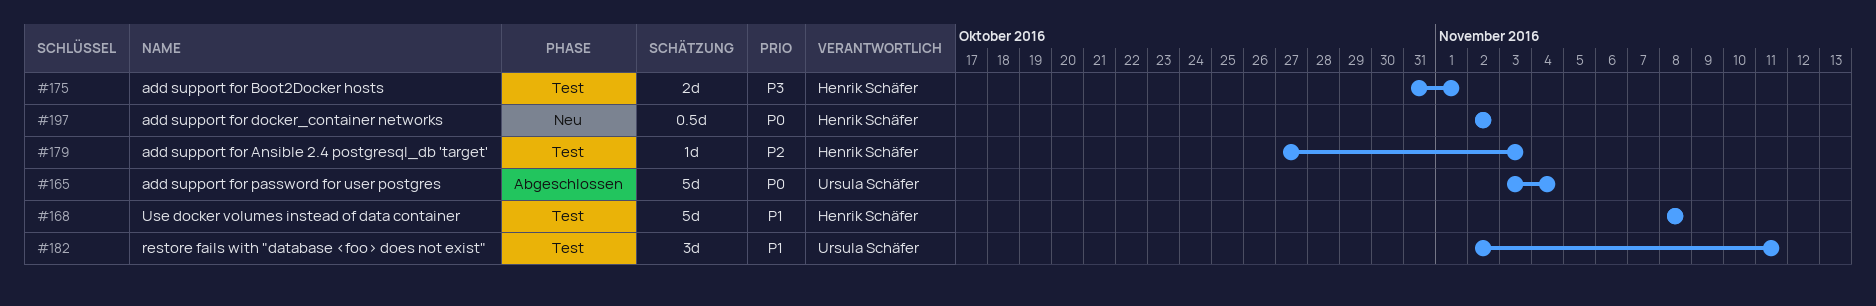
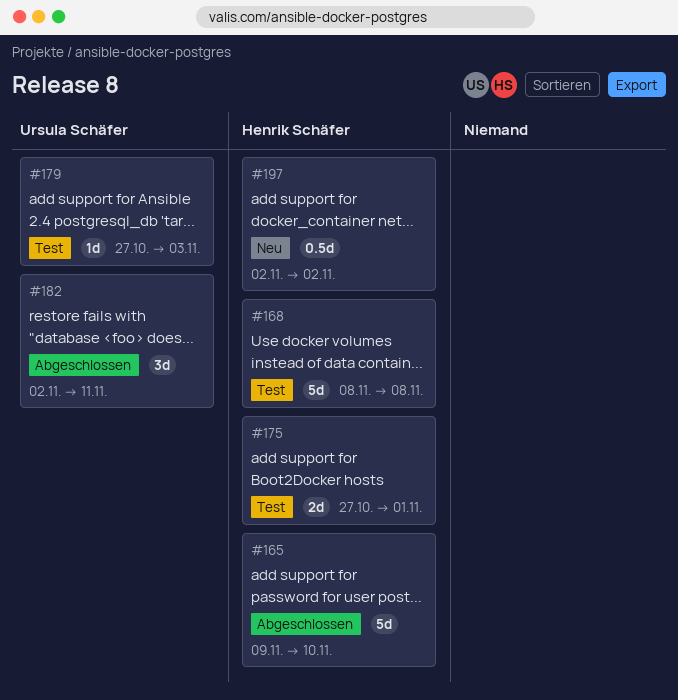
#165, owner: Ursula Schäfer -> Henrik Schäfer
#165, start: Nov 3 -> Nov 9
#165, due: Nov 4 -> Nov 10
#175, start: Oct 31 -> Oct 27
#179, owner: Henrik Schäfer -> Ursula Schäfer
#182, status: Test -> Abgeschlossen

